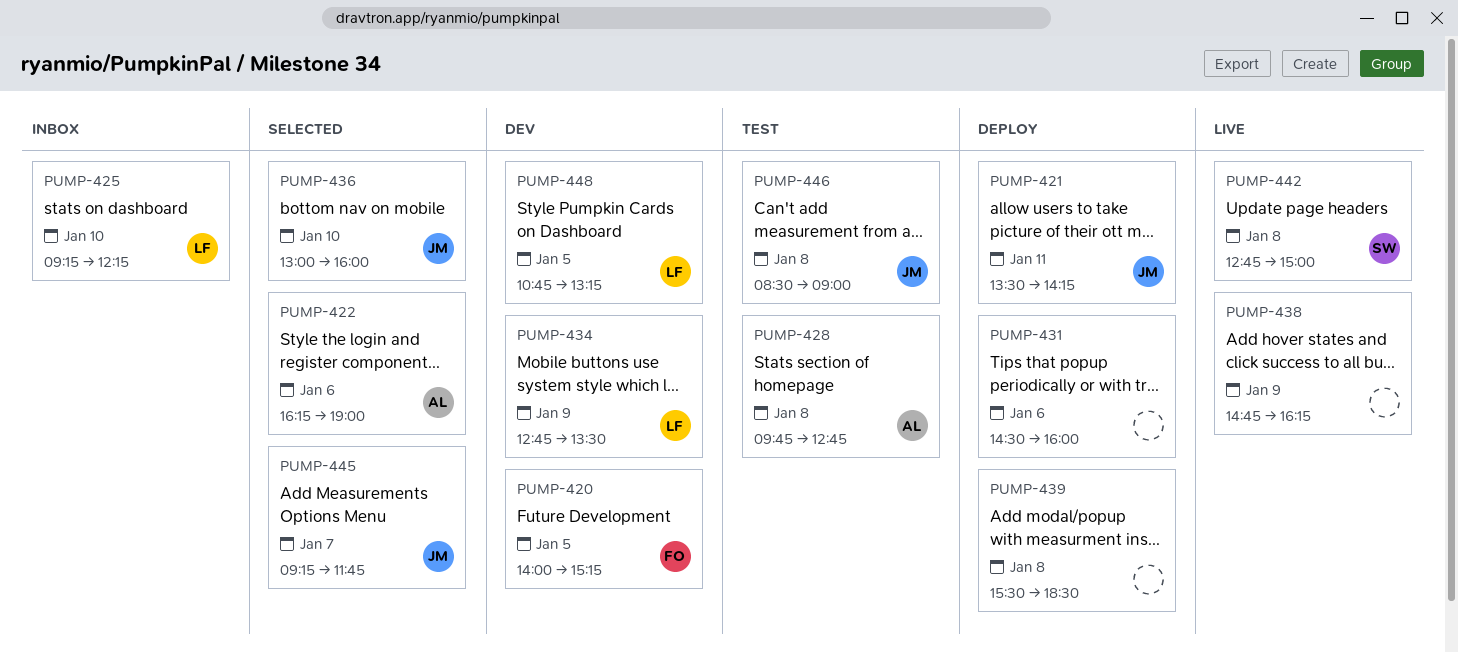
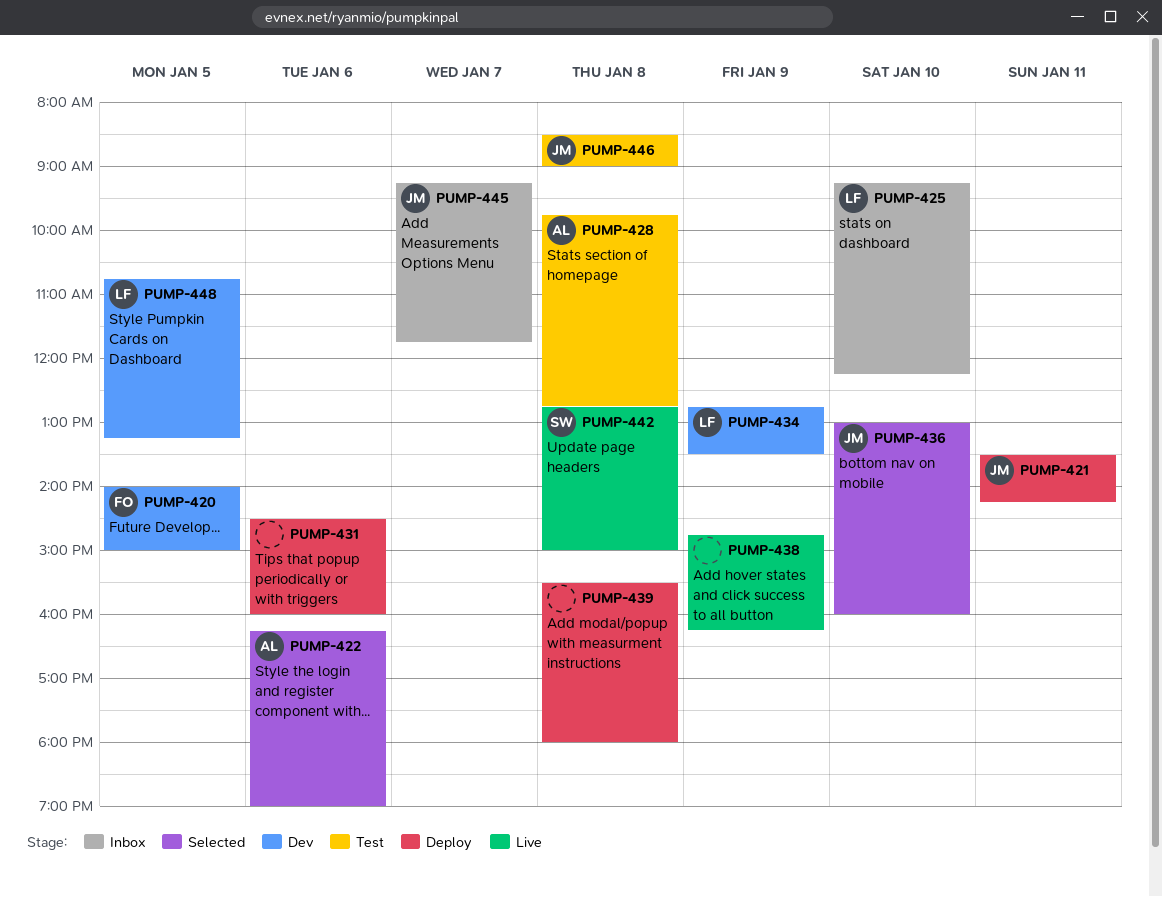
PUMP-420, ends: 15:15 -> 15:00
PUMP-439, ends: 18:30 -> 18:00
PUMP-445, status: Selected -> Inbox

